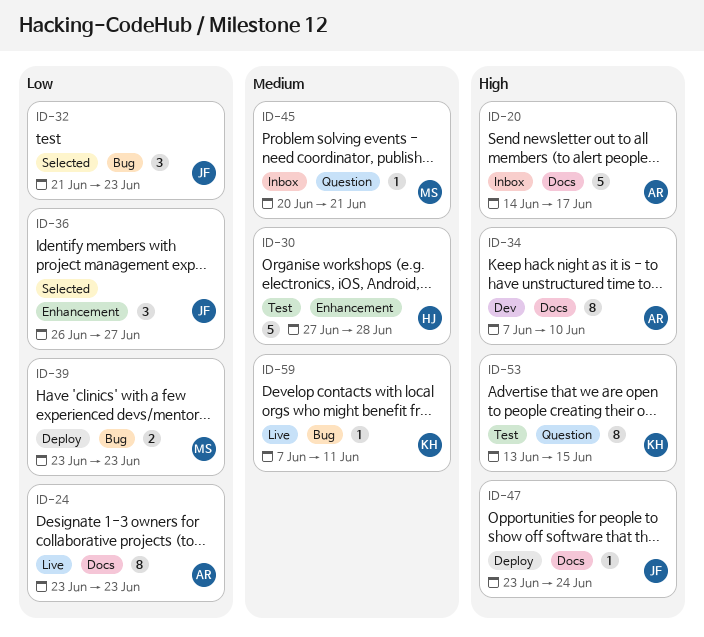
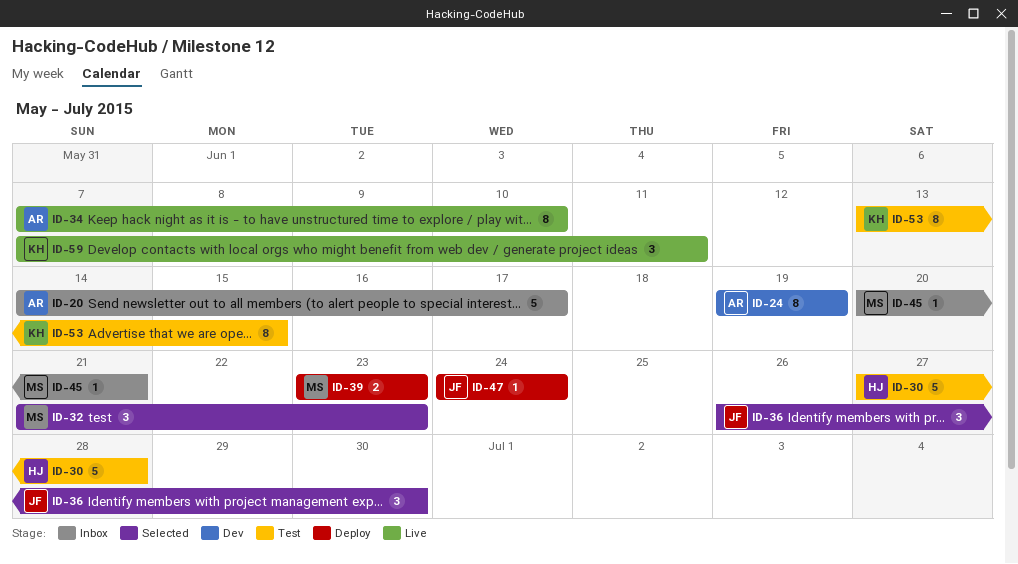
ID-24, status: Live -> Dev
ID-24, start: Jun 23 -> Jun 19
ID-24, due: Jun 23 -> Jun 19
ID-32, owner: JF -> MS
ID-34, status: Dev -> Live
ID-36, due: Jun 27 -> Jun 30
ID-47, start: Jun 23 -> Jun 24
ID-59, estimate: 1 -> 3

